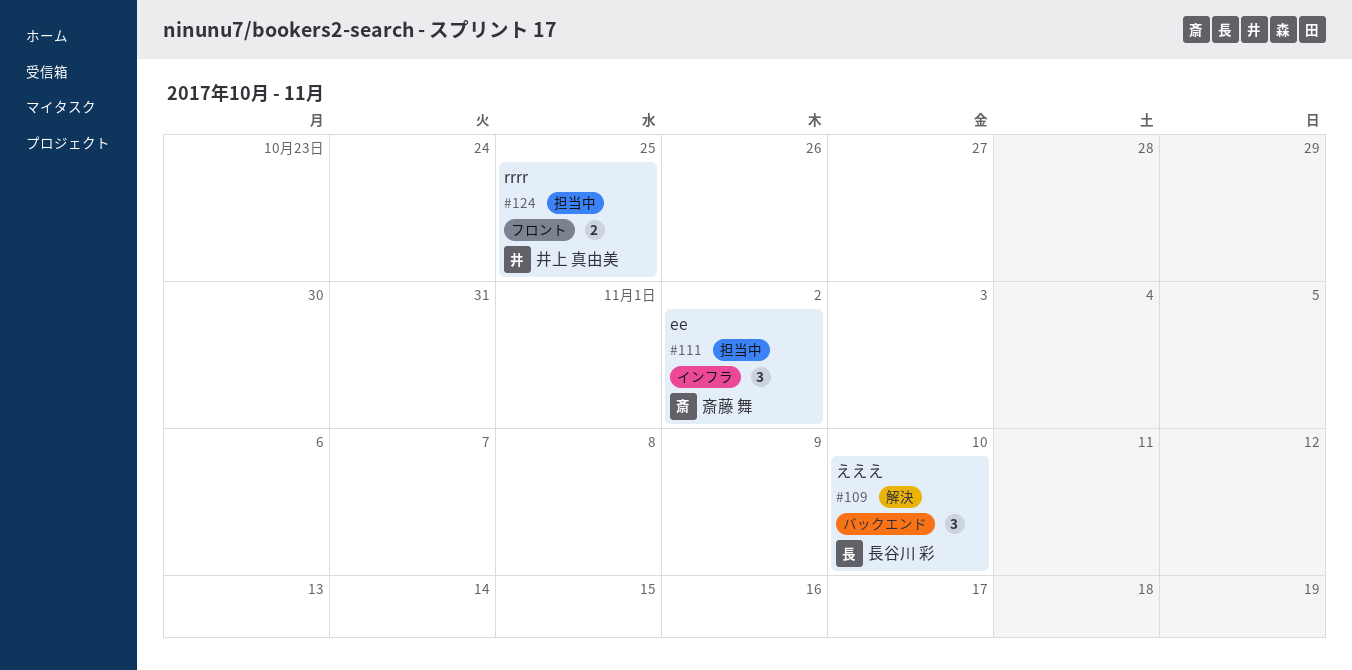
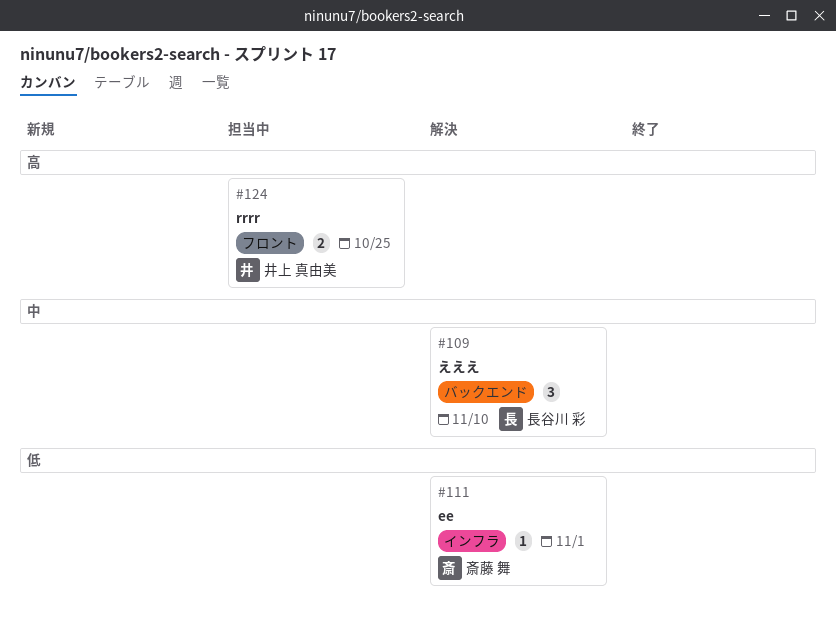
#111, status: 担当中 -> 解決
#111, estimate: 3 -> 1
#111, due: Nov 2 -> Nov 1

